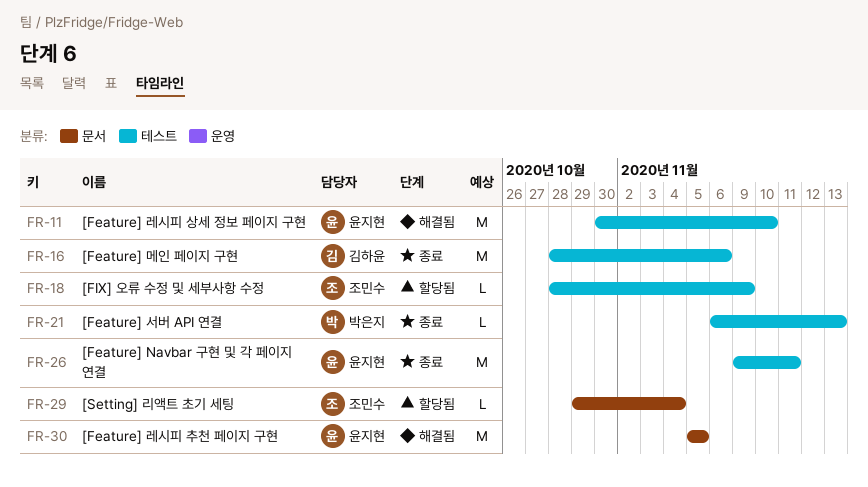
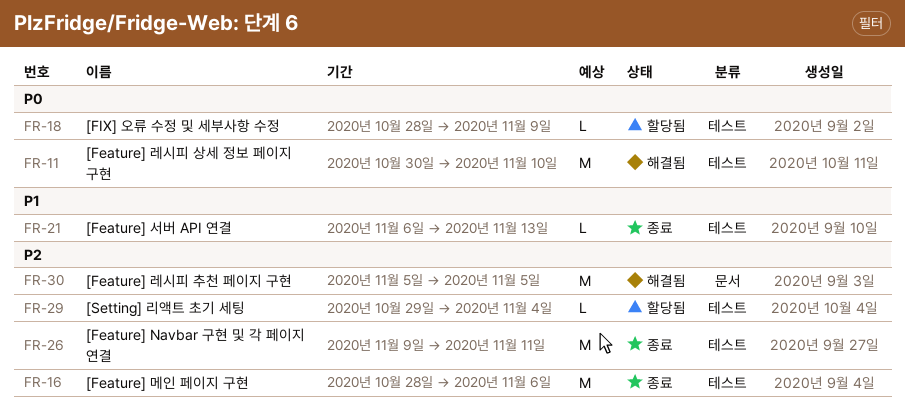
FR-29, label: 문서 -> 테스트

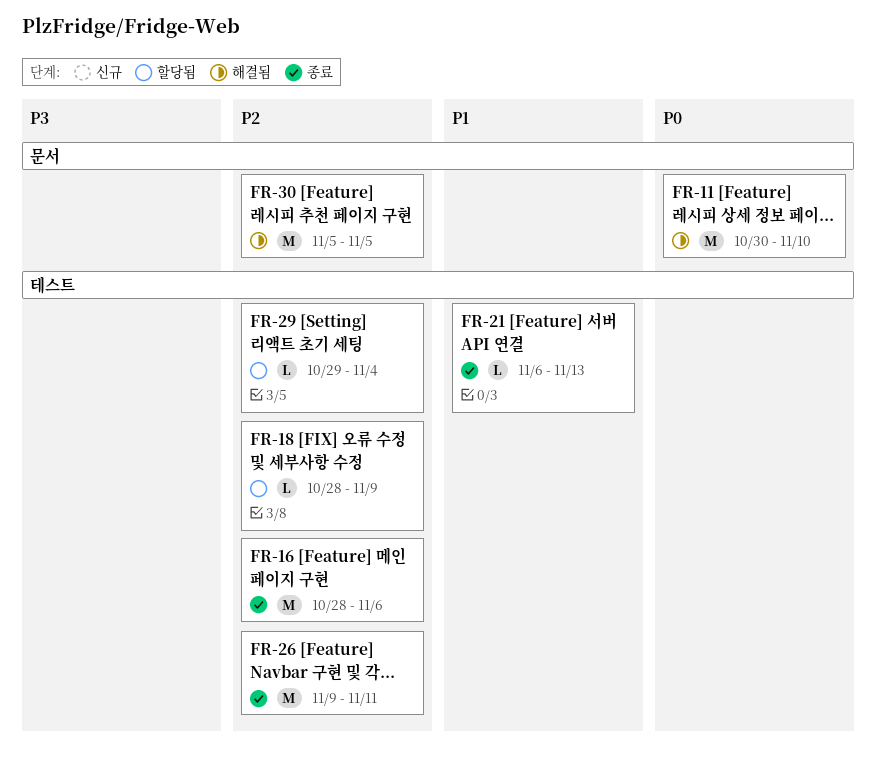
FR-11, label: 테스트 -> 문서
FR-18, priority: P0 -> P2

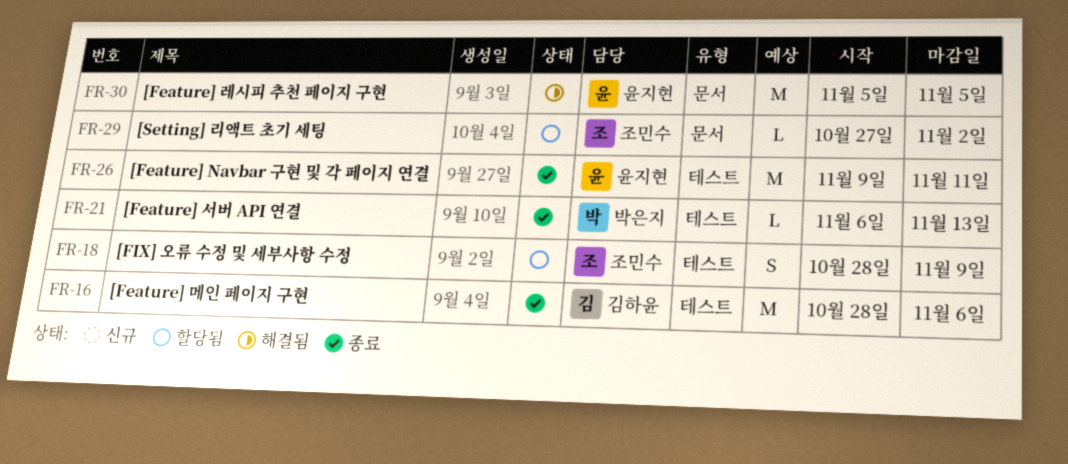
FR-11: present -> none
FR-18, estimate: L -> S
FR-29, label: 테스트 -> 문서
FR-29, start: Oct 29 -> Oct 27
FR-29, due: Nov 4 -> Nov 2

